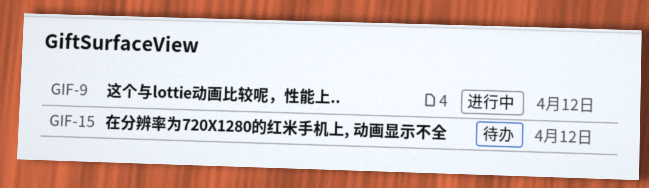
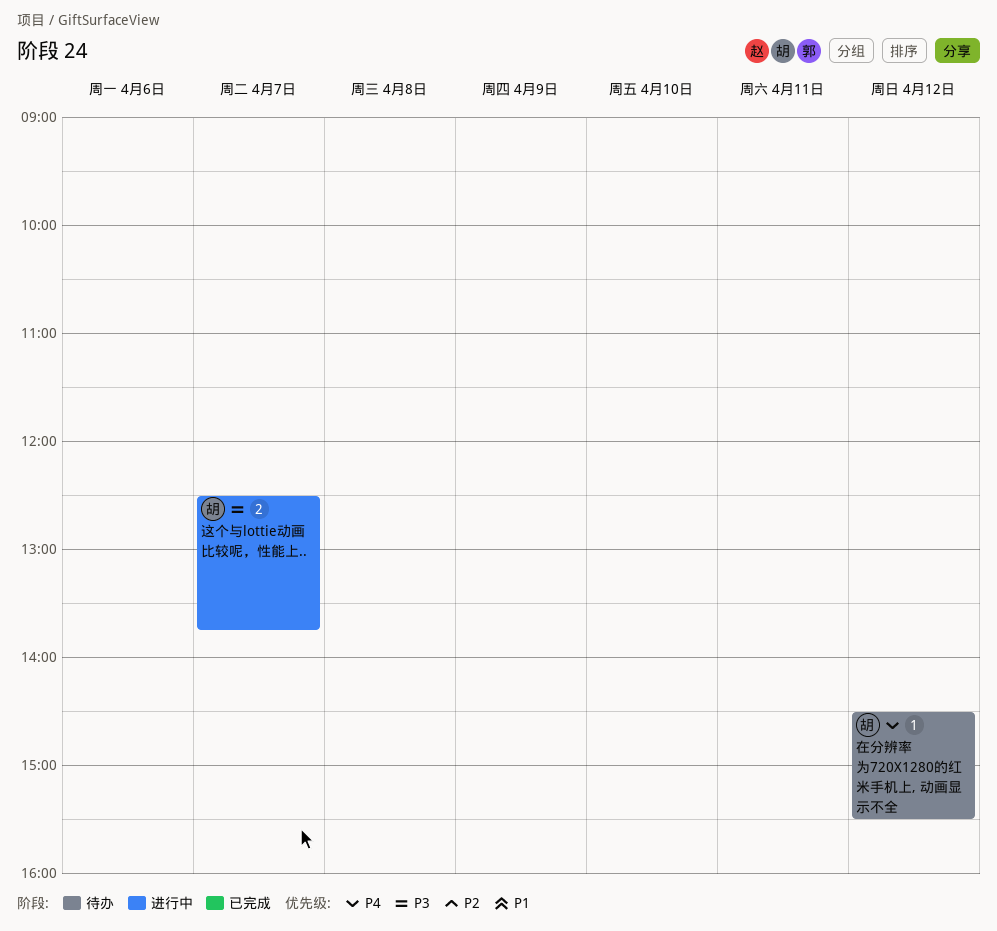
这个与lottie动画比较呢，性能上.., day: Apr 12 -> Apr 7

